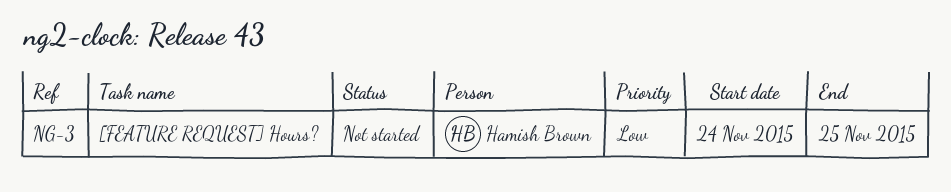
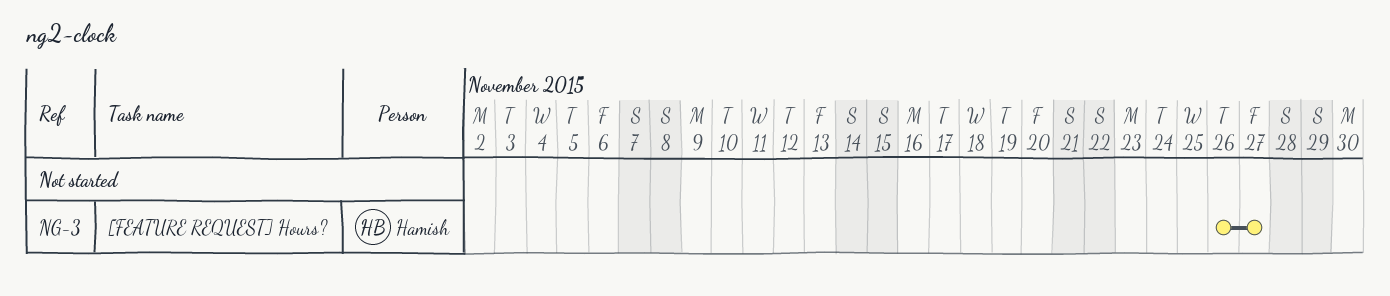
NG-3, start: Nov 24 -> Nov 26
NG-3, due: Nov 25 -> Nov 27

